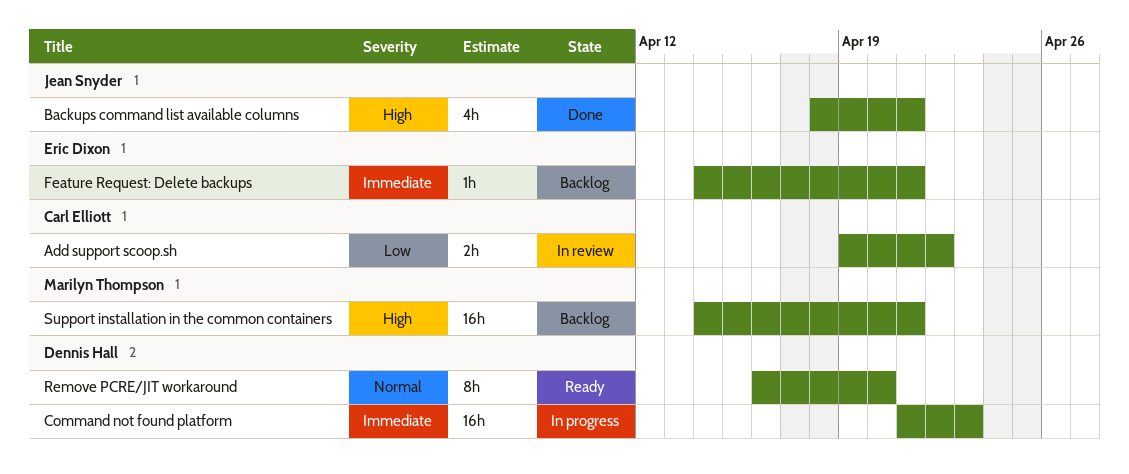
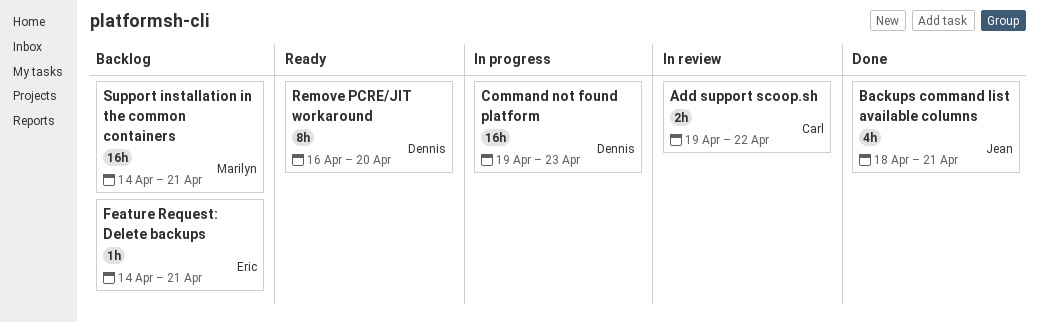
Command not found platform, start: Apr 21 -> Apr 19

